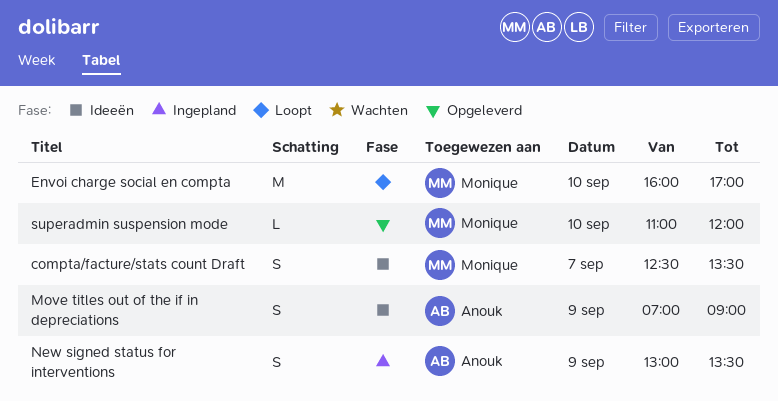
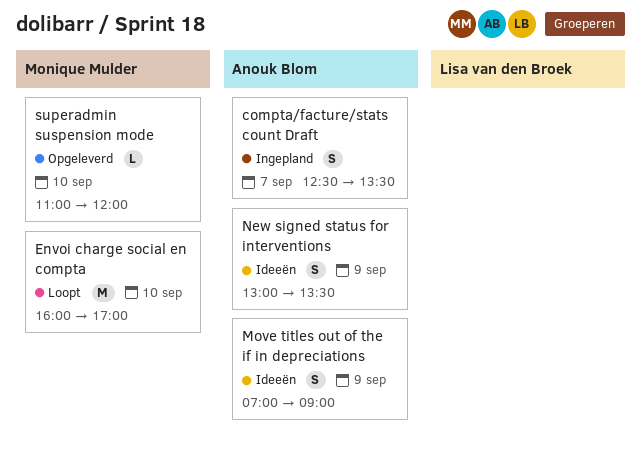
compta/facture/stats count Draft, status: Ideeën -> Ingepland
compta/facture/stats count Draft, owner: Monique Mulder -> Anouk Blom
New signed status for interventions, status: Ingepland -> Ideeën

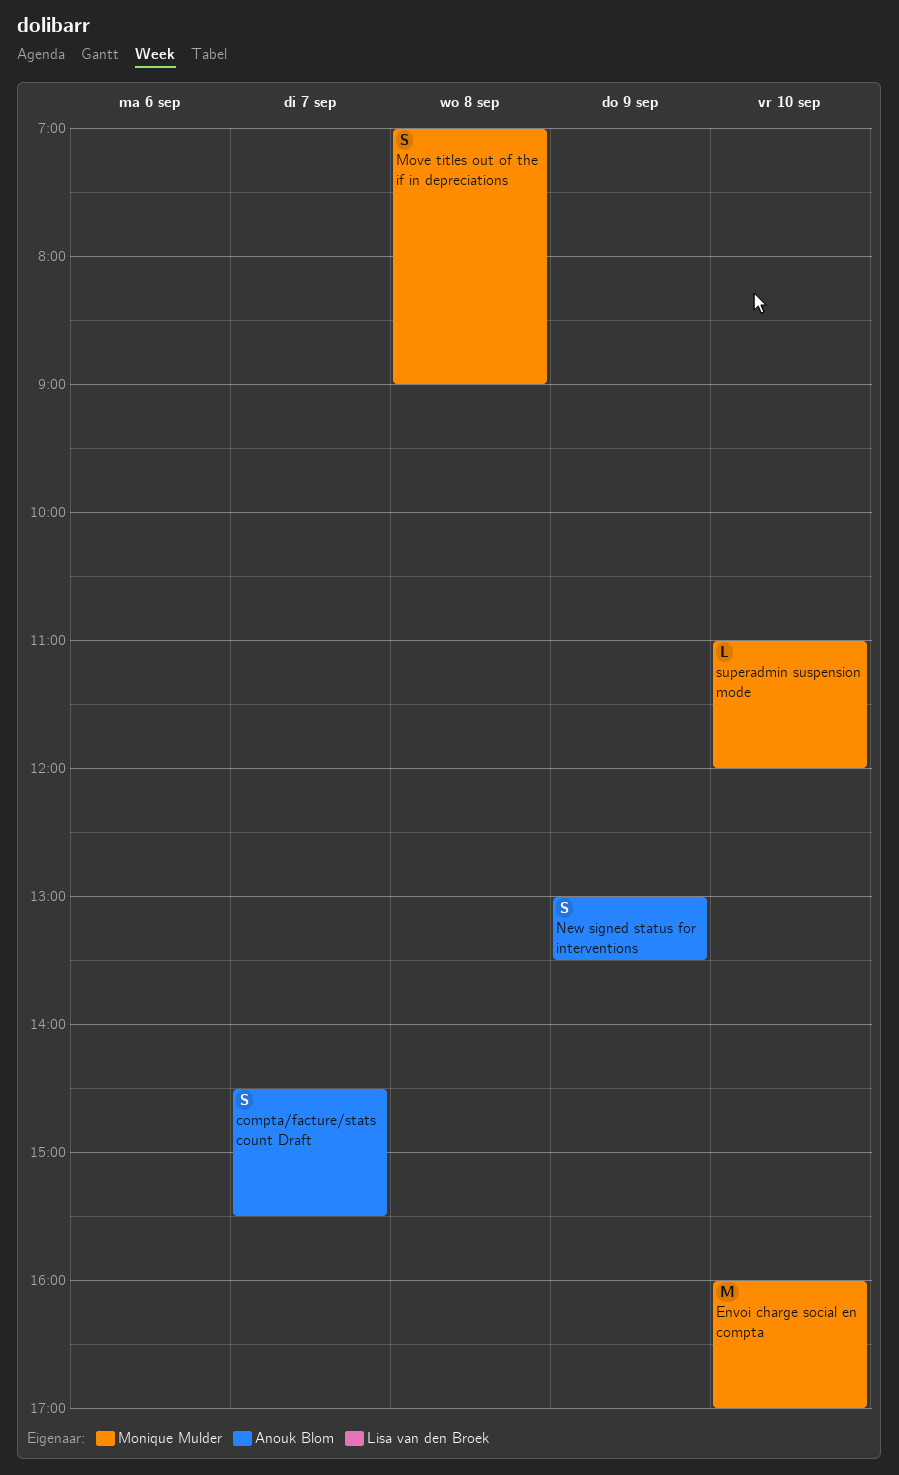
compta/facture/stats count Draft, begins: 12:30 -> 14:30
compta/facture/stats count Draft, ends: 13:30 -> 15:30
Move titles out of the if in depreciations, owner: Anouk Blom -> Monique Mulder
Move titles out of the if in depreciations, day: Sep 9 -> Sep 8

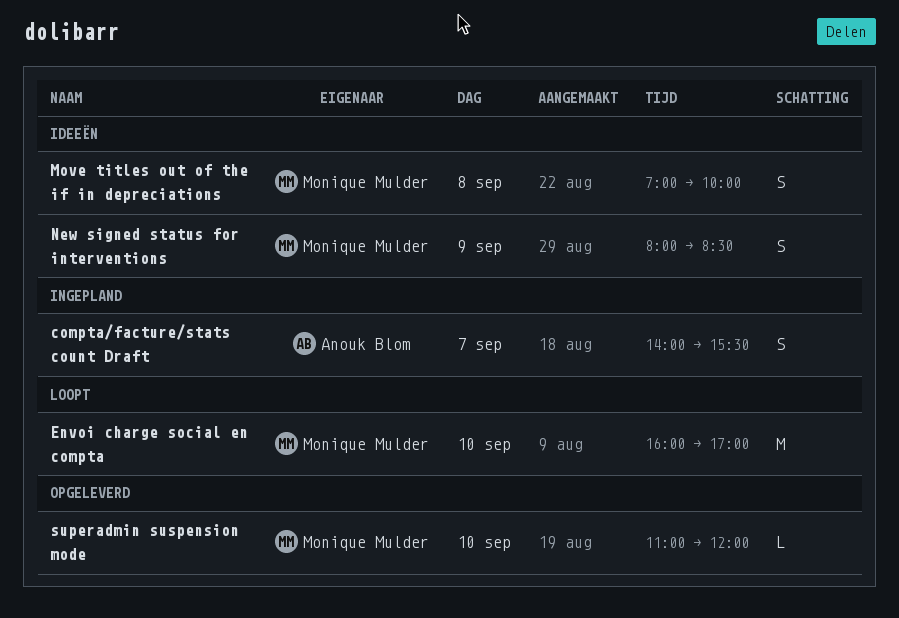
compta/facture/stats count Draft, begins: 14:30 -> 14:00
Move titles out of the if in depreciations, ends: 09:00 -> 10:00
New signed status for interventions, owner: Anouk Blom -> Monique Mulder
New signed status for interventions, begins: 13:00 -> 08:00
New signed status for interventions, ends: 13:30 -> 08:30

